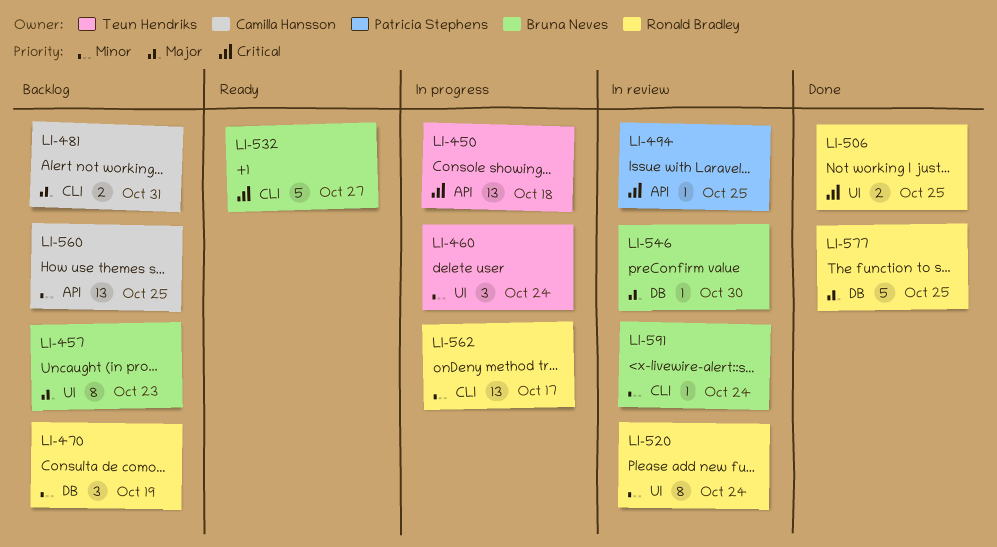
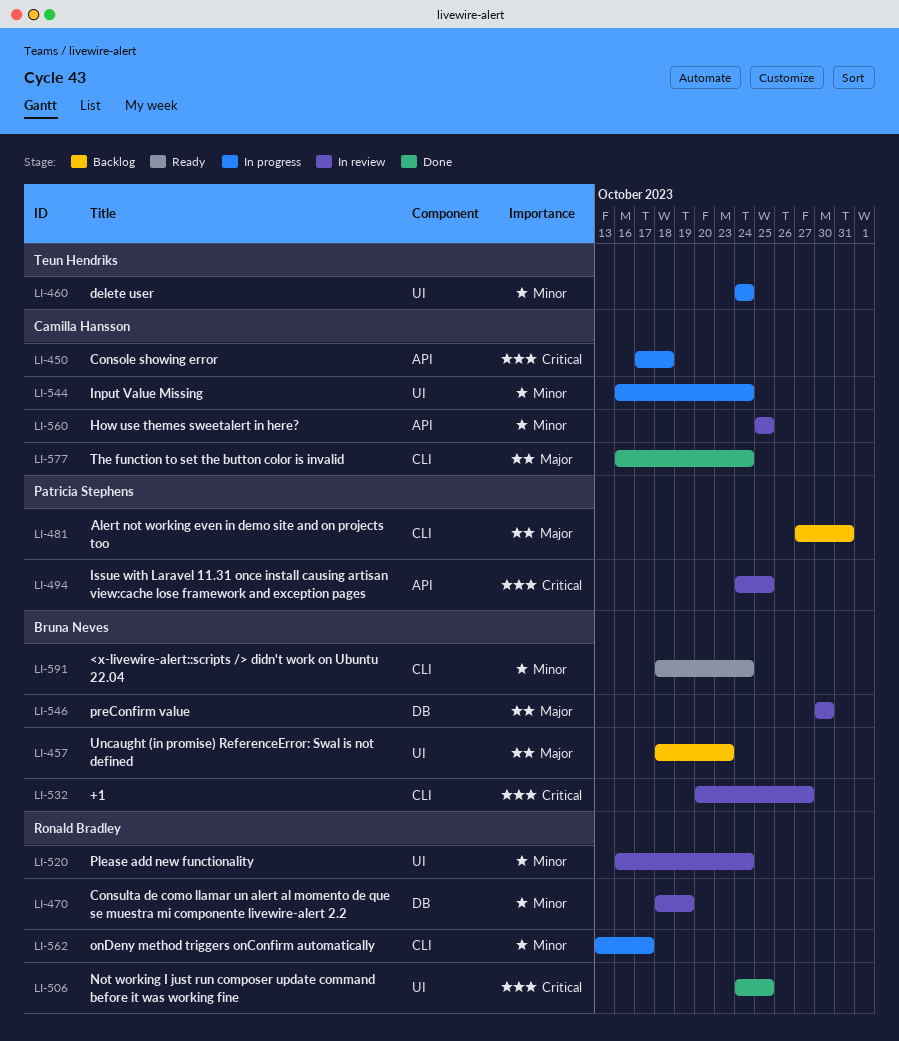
LI-450, owner: Teun Hendriks -> Camilla Hansson
LI-470, status: Backlog -> In review
LI-481, owner: Camilla Hansson -> Patricia Stephens
LI-532, status: Ready -> In review
LI-544: none -> present
LI-560, status: Backlog -> In review
LI-577, owner: Ronald Bradley -> Camilla Hansson
LI-577, label: DB -> CLI
LI-577, due: Oct 25 -> Oct 24
LI-591, status: In review -> Ready

